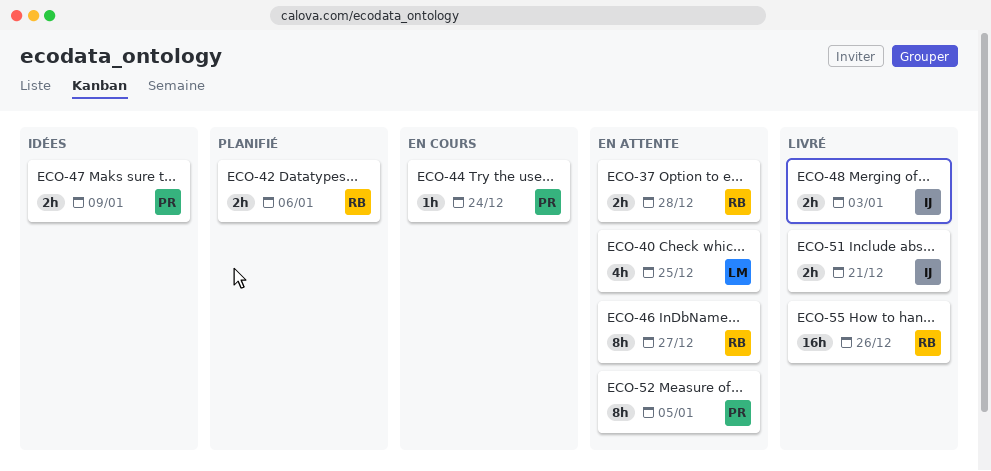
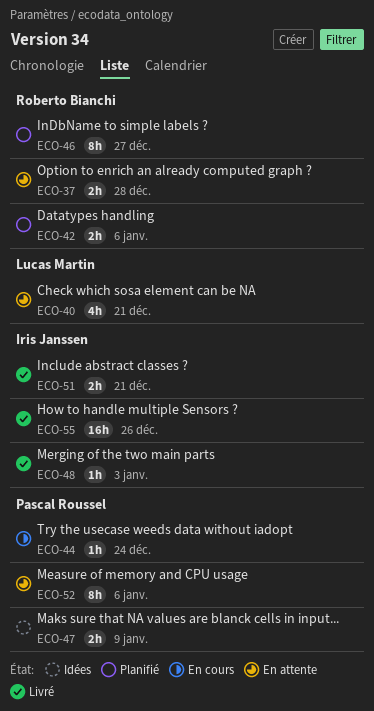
ECO-40, due: Dec 25 -> Dec 21
ECO-46, status: En attente -> Planifié
ECO-48, estimate: 2h -> 1h
ECO-52, due: Jan 5 -> Jan 6
ECO-55, owner: Roberto Bianchi -> Iris Janssen

